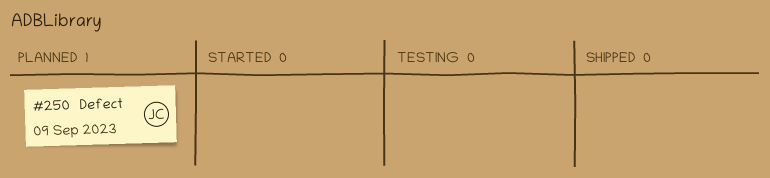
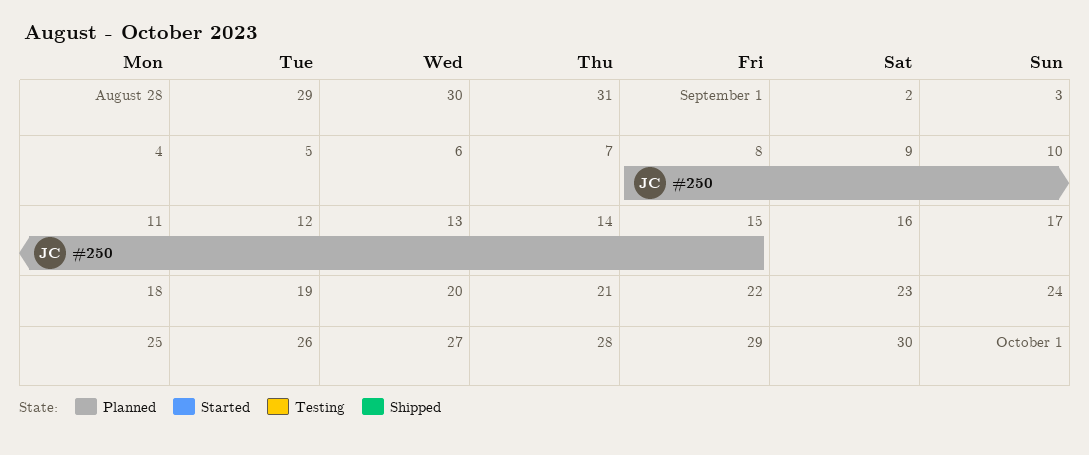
#250, due: Sep 9 -> Sep 15

